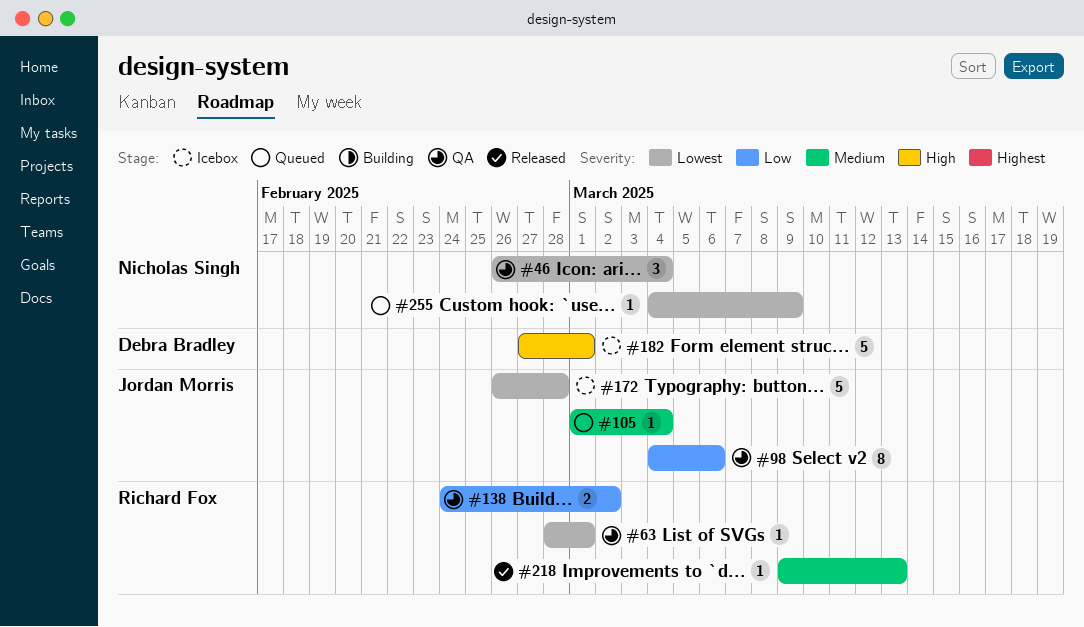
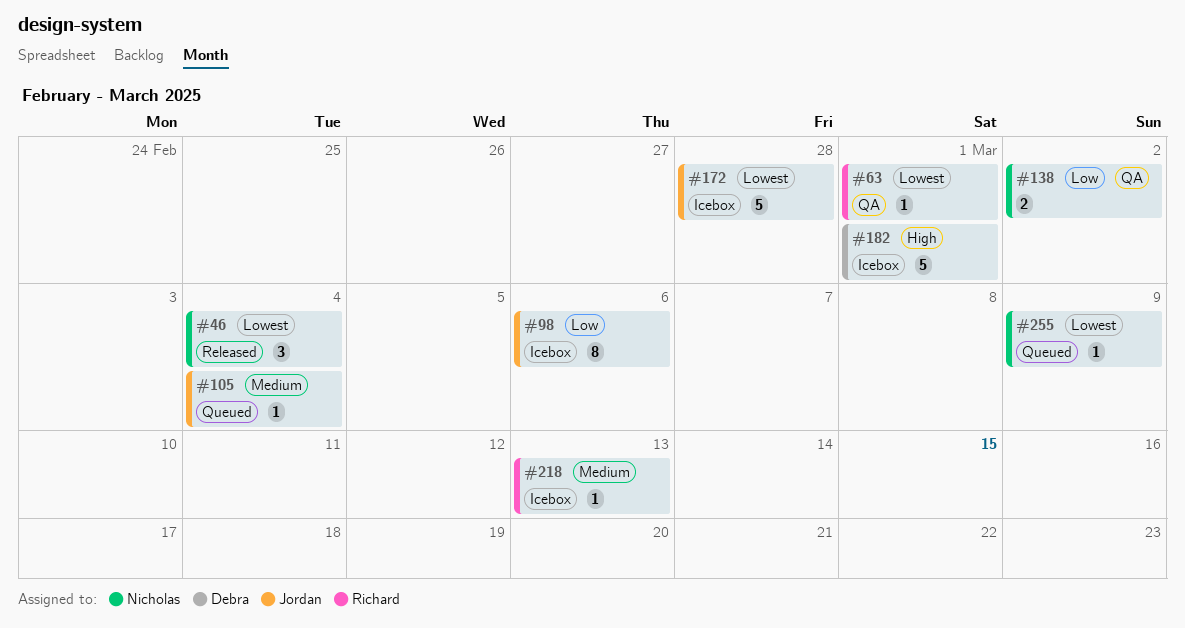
#46, status: QA -> Released
#98, status: QA -> Icebox
#138, owner: Richard Fox -> Nicholas Singh
#218, status: Released -> Icebox

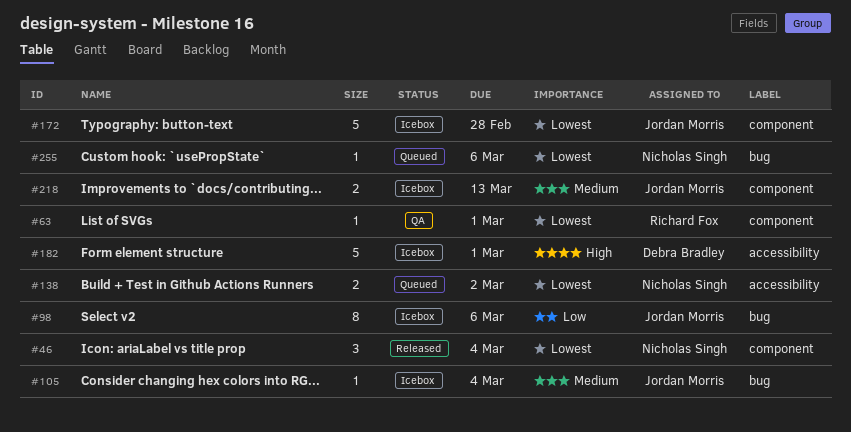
#105, status: Queued -> Icebox
#138, status: QA -> Queued
#138, priority: Low -> Lowest
#218, owner: Richard Fox -> Jordan Morris
#218, estimate: 1 -> 2
#255, due: Mar 9 -> Mar 6

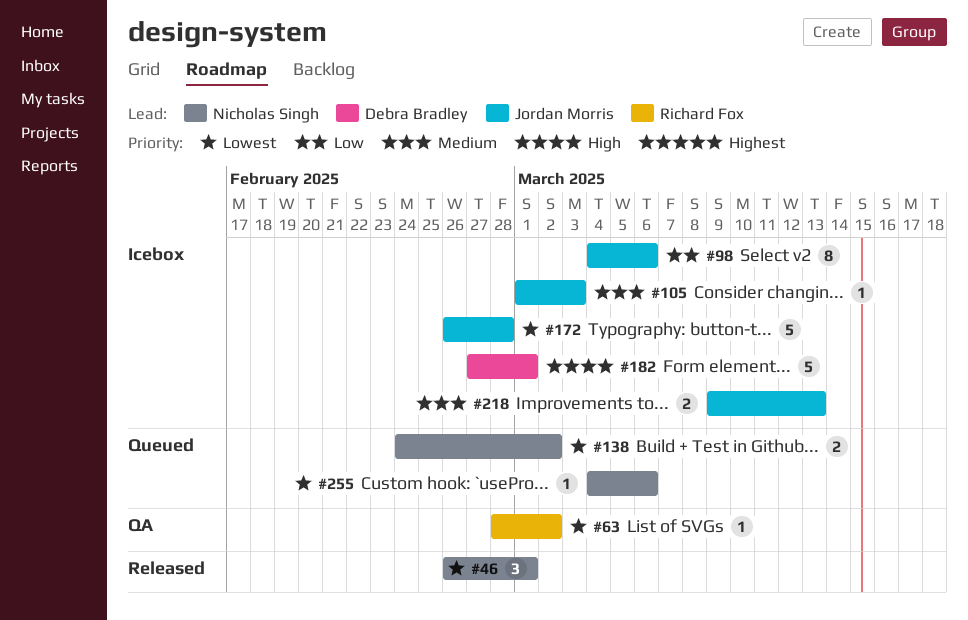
#46, due: Mar 4 -> Mar 1
#63, due: Mar 1 -> Mar 2
#105, due: Mar 4 -> Mar 3

